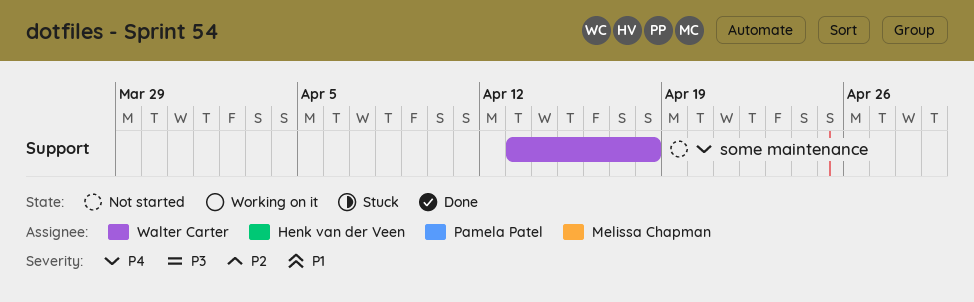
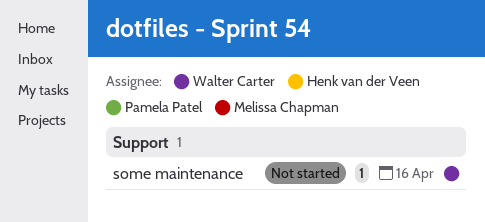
some maintenance, due: Apr 18 -> Apr 16

